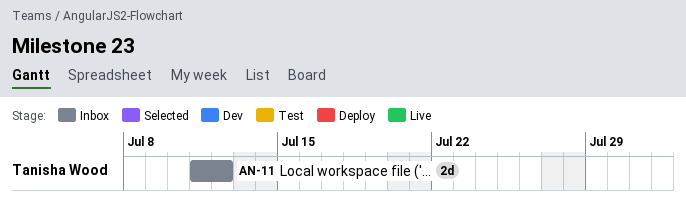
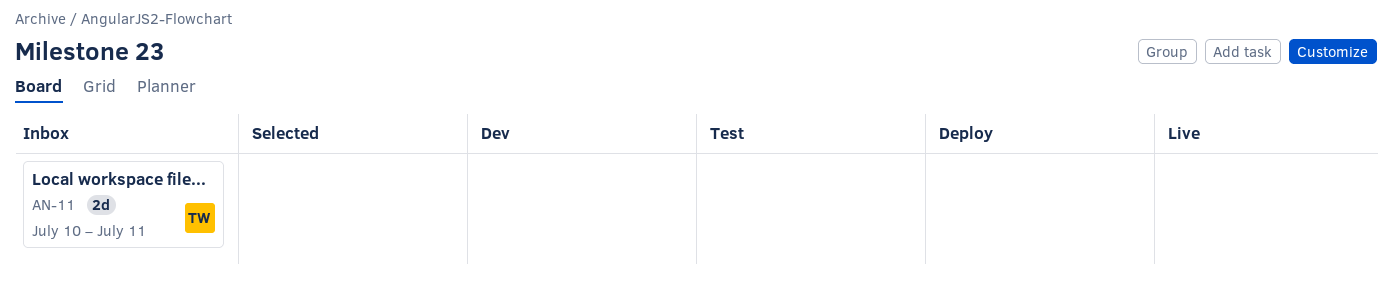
AN-11, start: Jul 11 -> Jul 10
AN-11, due: Jul 12 -> Jul 11

